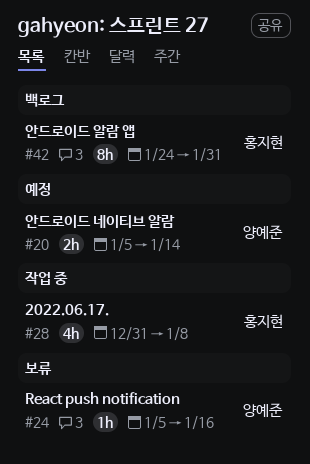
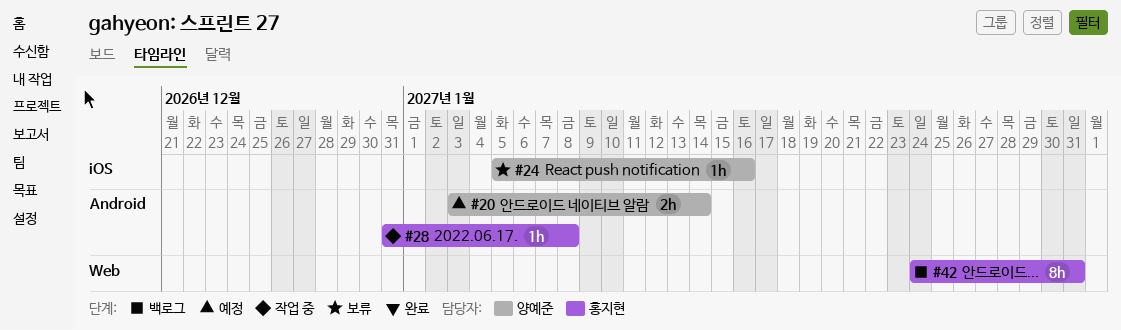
#20, start: Jan 5 -> Jan 3
#28, estimate: 4h -> 1h

